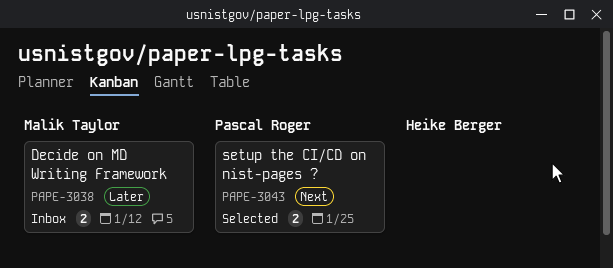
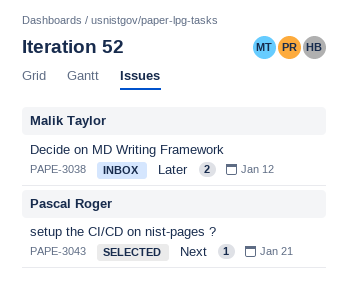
PAPE-3043, estimate: 2 -> 1
PAPE-3043, due: Jan 25 -> Jan 21

